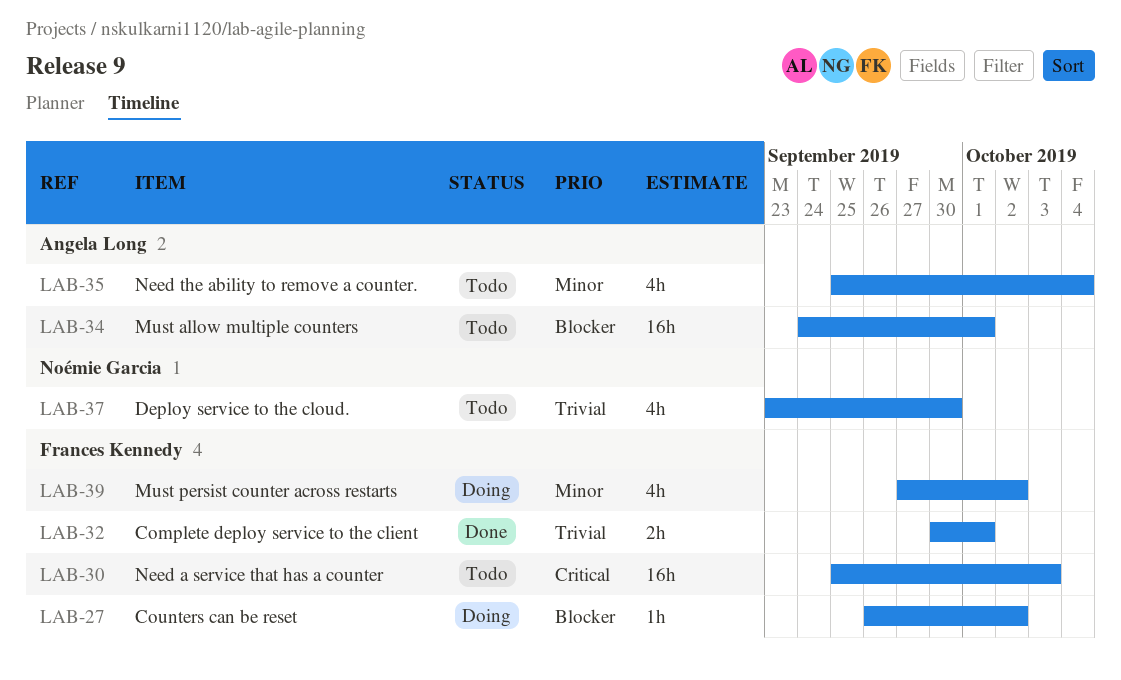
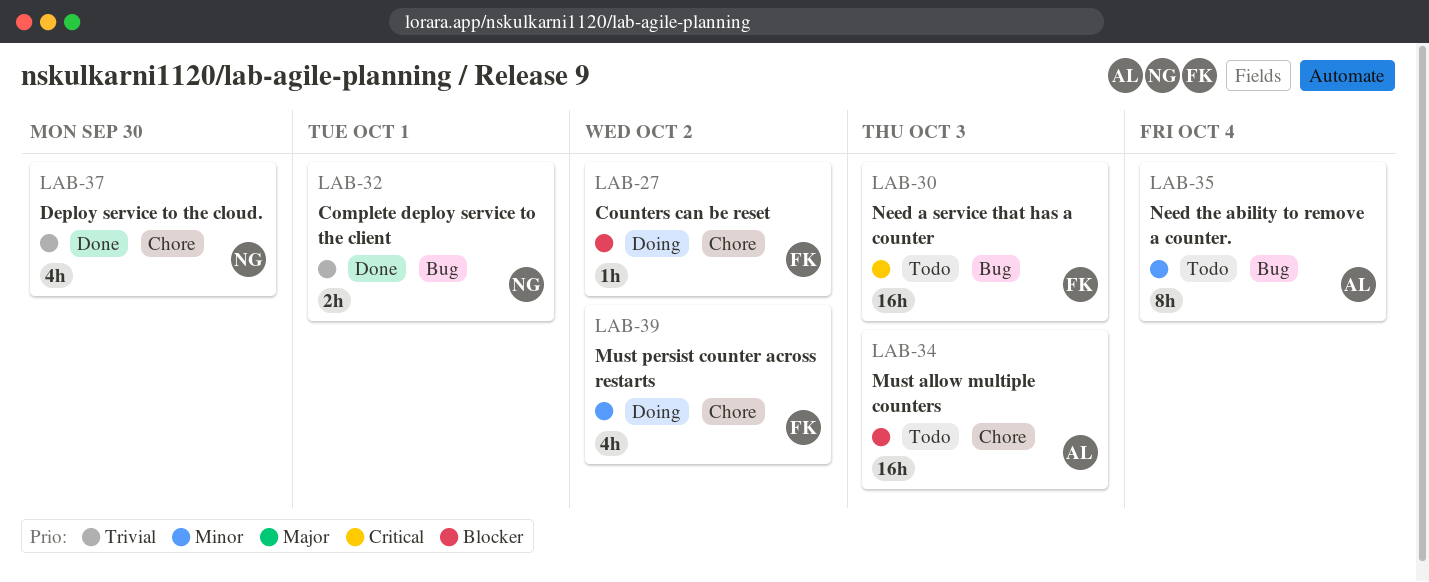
LAB-32, owner: Frances Kennedy -> Noémie Garcia
LAB-34, due: Oct 1 -> Oct 3
LAB-35, estimate: 4h -> 8h
LAB-37, status: Todo -> Done

